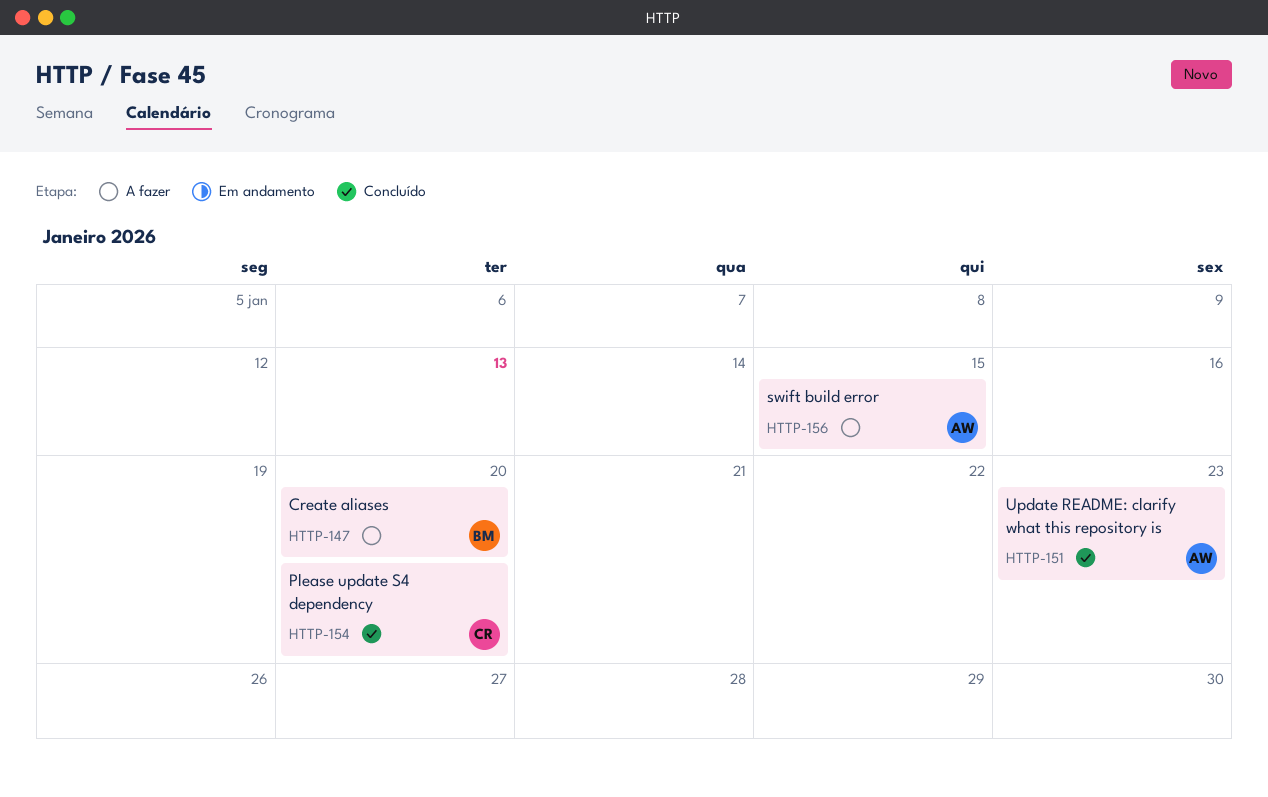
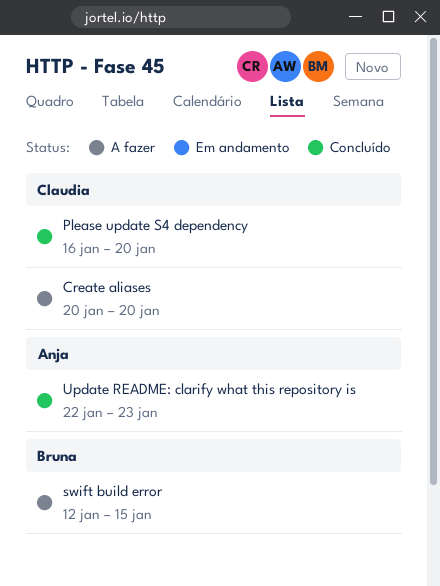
Create aliases, owner: Bruna -> Claudia
swift build error, owner: Anja -> Bruna

